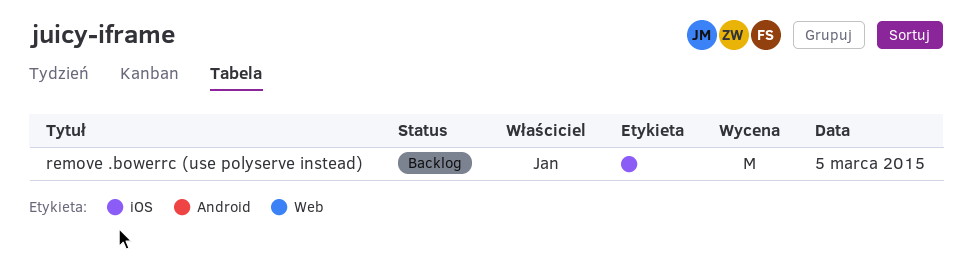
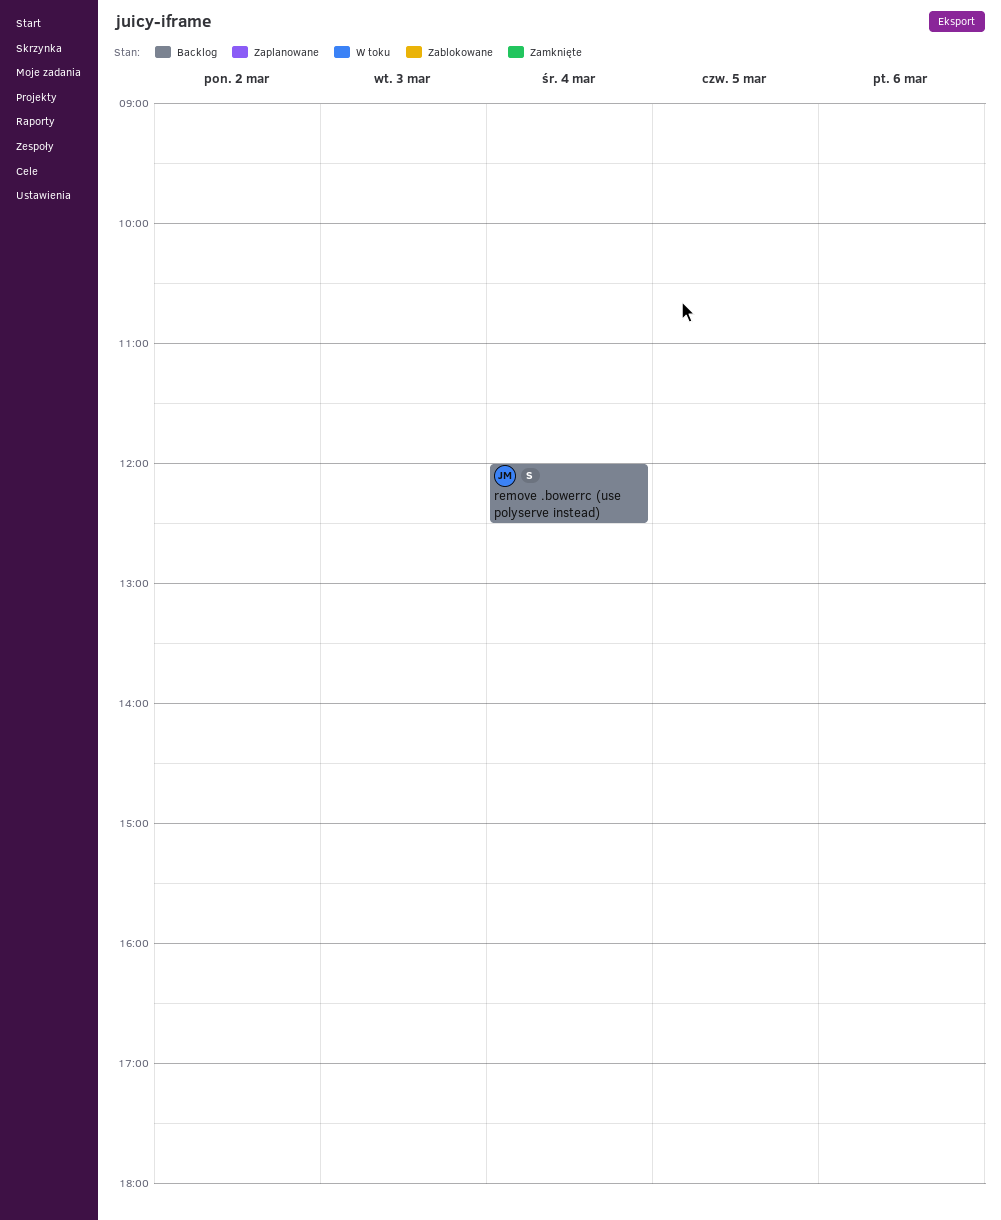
remove .bowerrc (use polyserve instead), estimate: M -> S
remove .bowerrc (use polyserve instead), day: Mar 5 -> Mar 4

